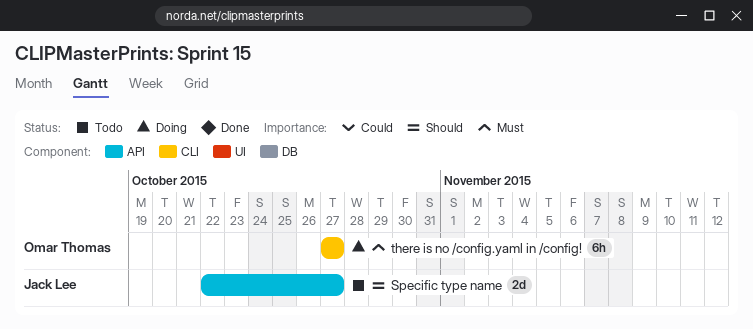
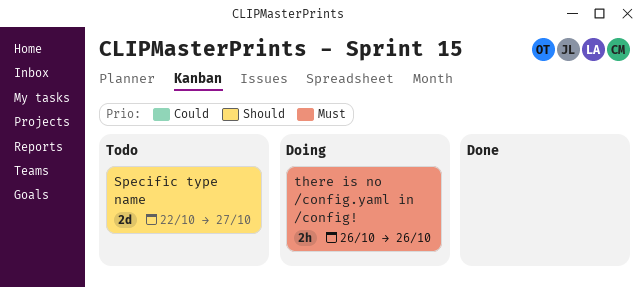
there is no /config.yaml in /config!, estimate: 6h -> 2h
there is no /config.yaml in /config!, start: Oct 27 -> Oct 26
there is no /config.yaml in /config!, due: Oct 27 -> Oct 26

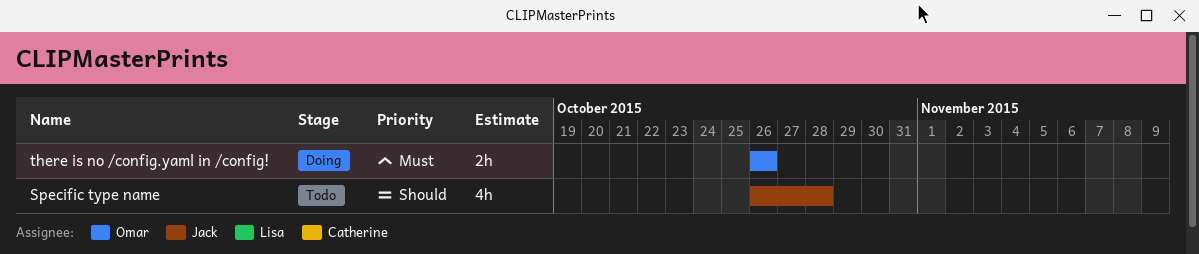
Specific type name, estimate: 2d -> 4h
Specific type name, start: Oct 22 -> Oct 26
Specific type name, due: Oct 27 -> Oct 28

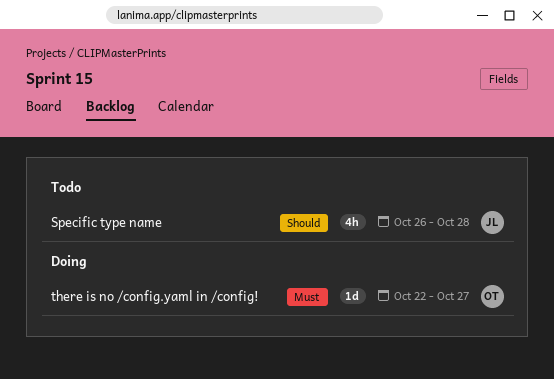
there is no /config.yaml in /config!, estimate: 2h -> 1d
there is no /config.yaml in /config!, start: Oct 26 -> Oct 22
there is no /config.yaml in /config!, due: Oct 26 -> Oct 27

